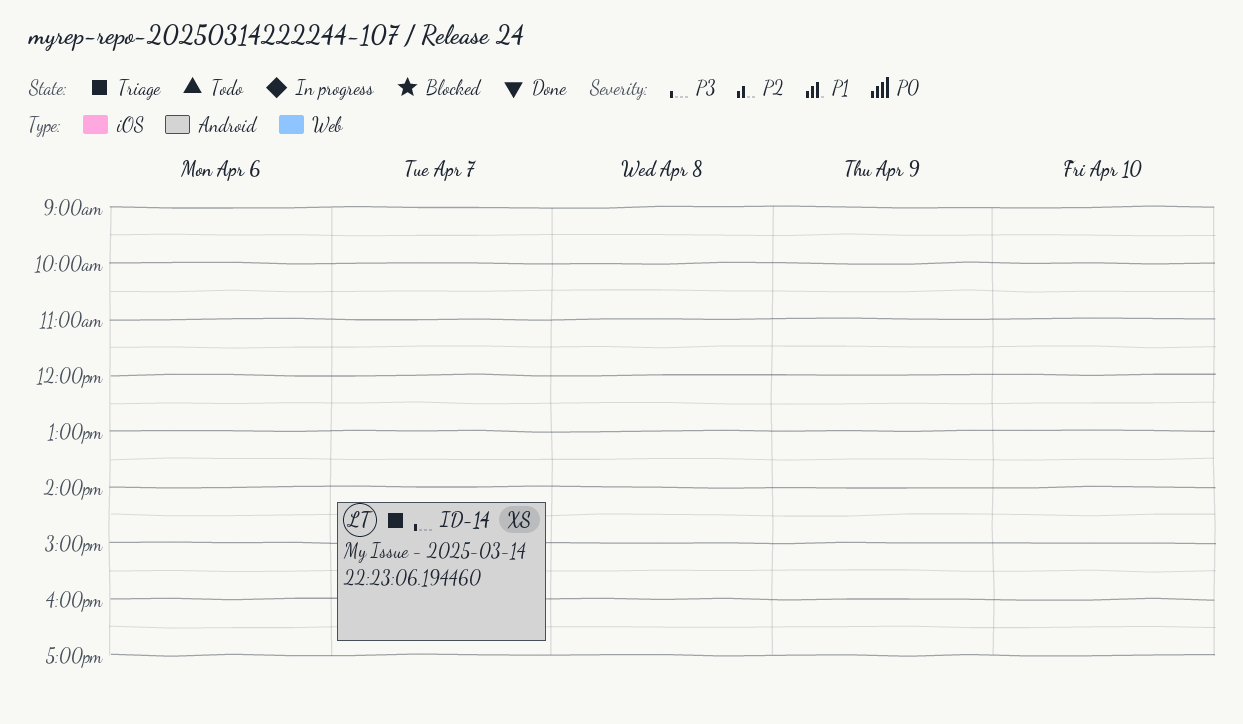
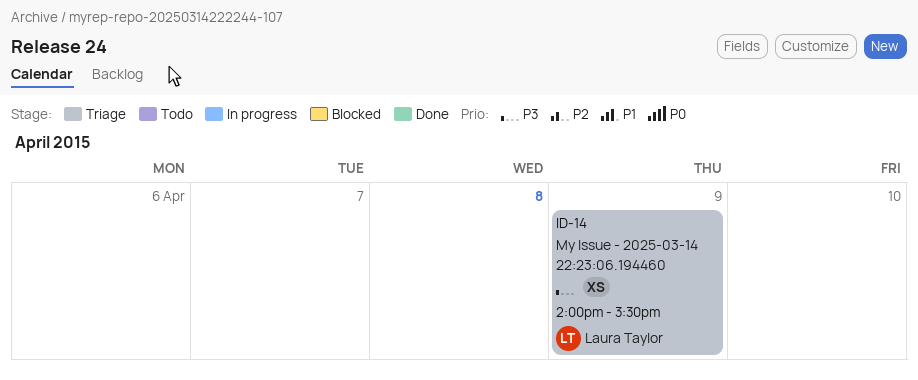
ID-14, day: Apr 7 -> Apr 9
ID-14, begins: 14:15 -> 14:00
ID-14, ends: 16:45 -> 15:30

